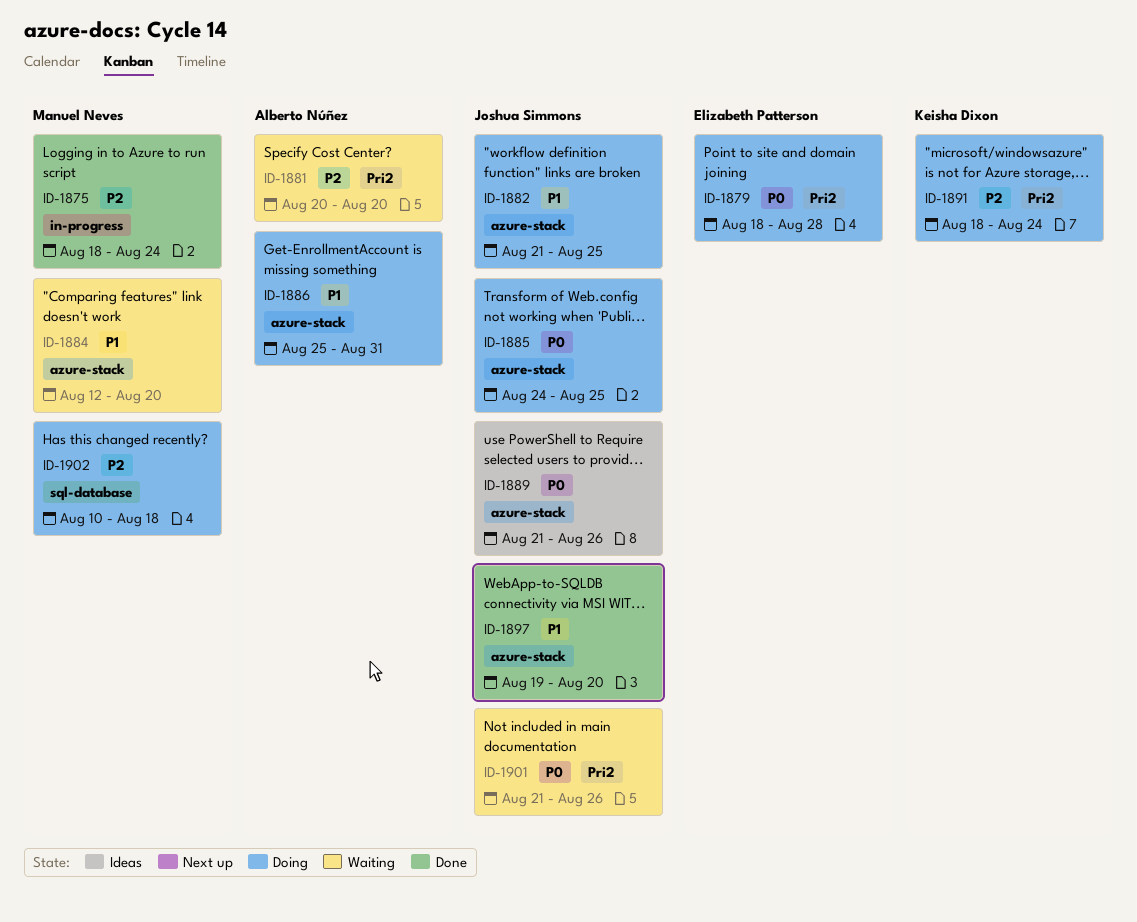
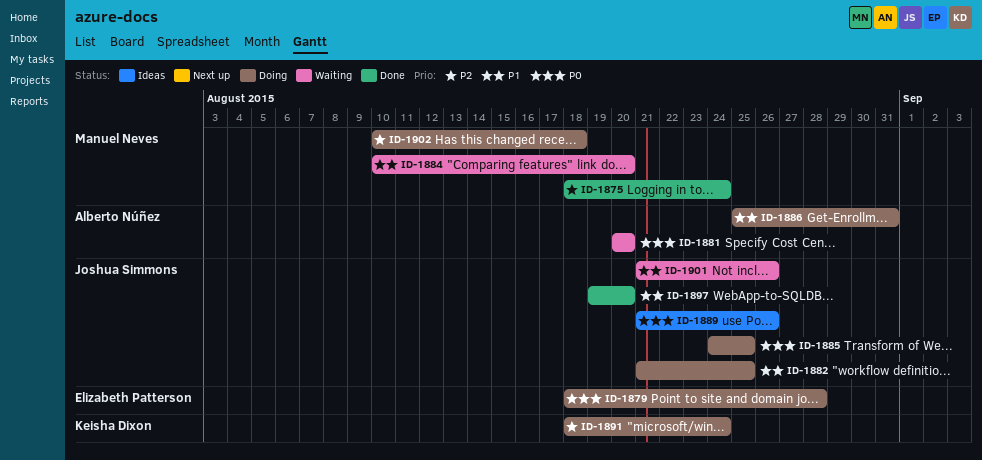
ID-1881, priority: P2 -> P0
ID-1884, start: Aug 12 -> Aug 10
ID-1901, priority: P0 -> P1

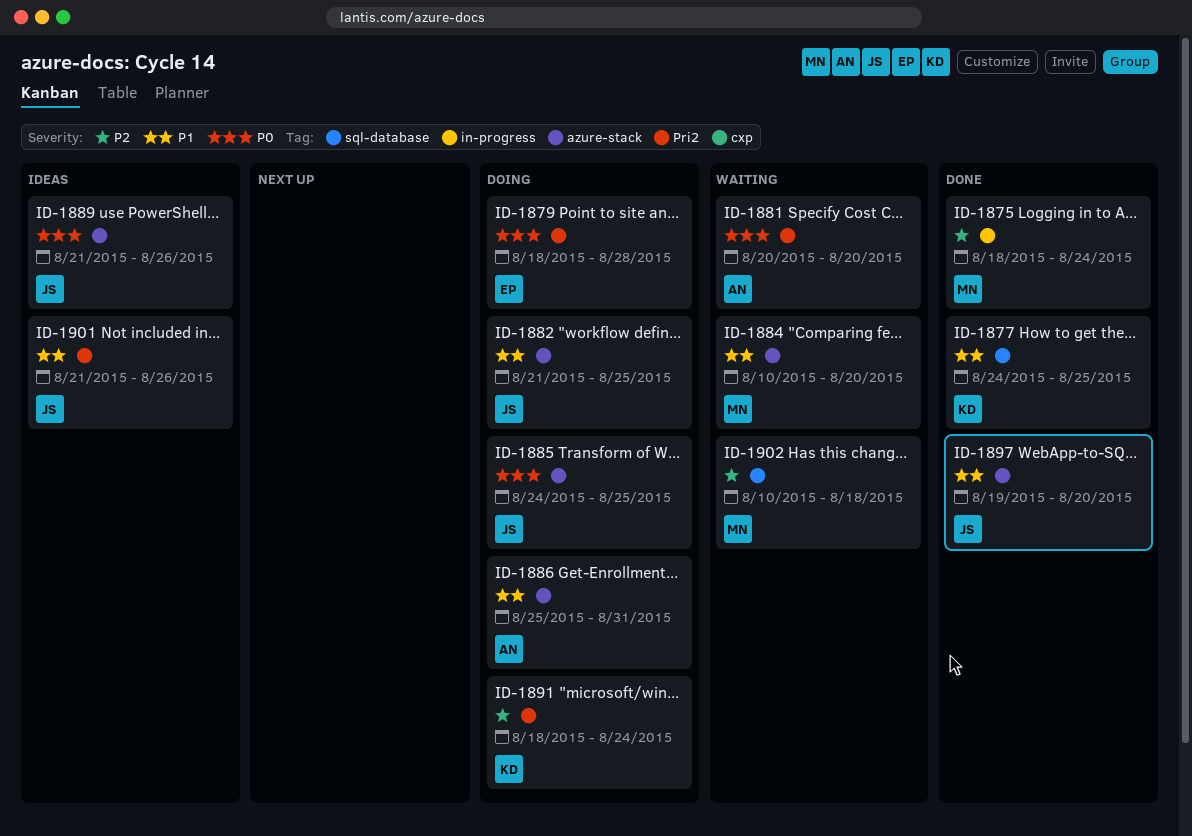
ID-1877: none -> present
ID-1901, status: Waiting -> Ideas
ID-1902, status: Doing -> Waiting

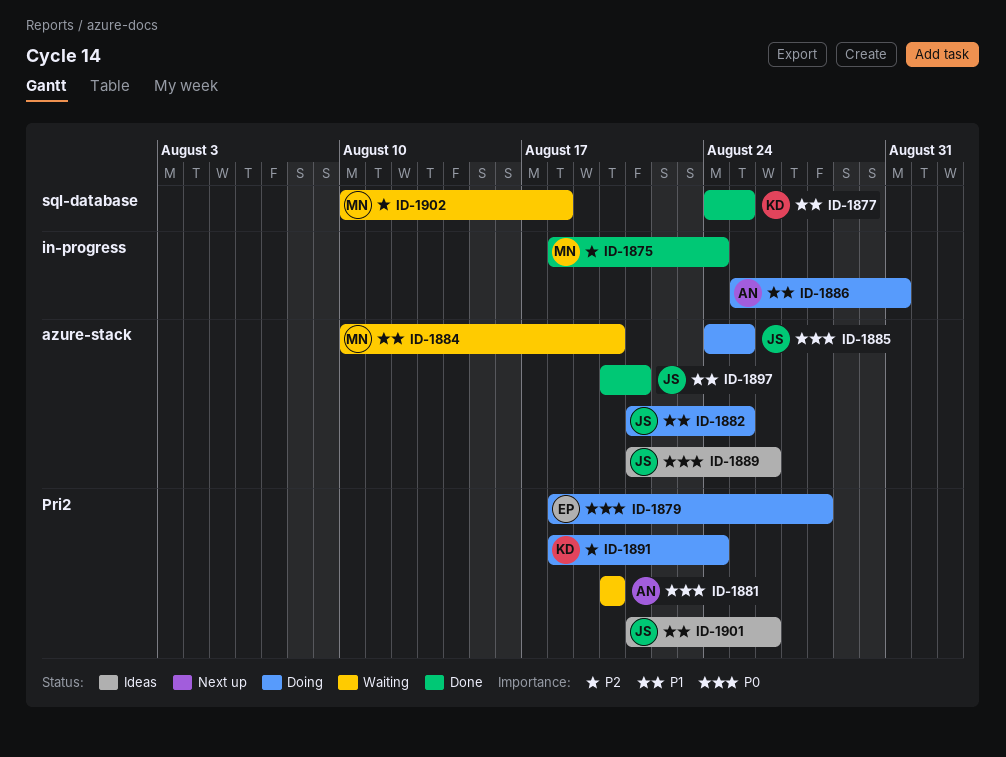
ID-1886, label: azure-stack -> in-progress
ID-1897, start: Aug 19 -> Aug 20
ID-1897, due: Aug 20 -> Aug 21

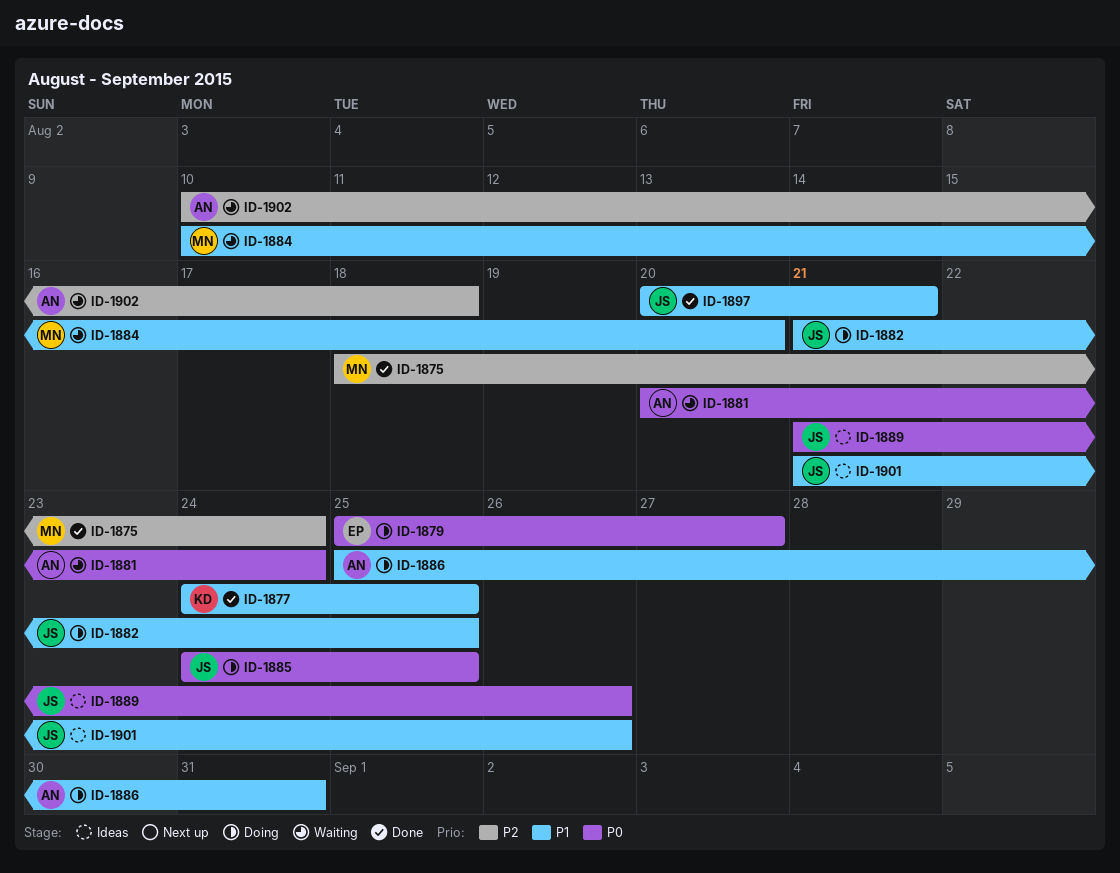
ID-1879, start: Aug 18 -> Aug 25
ID-1879, due: Aug 28 -> Aug 27
ID-1881, due: Aug 20 -> Aug 24
ID-1891: present -> none
ID-1902, owner: MN -> AN

